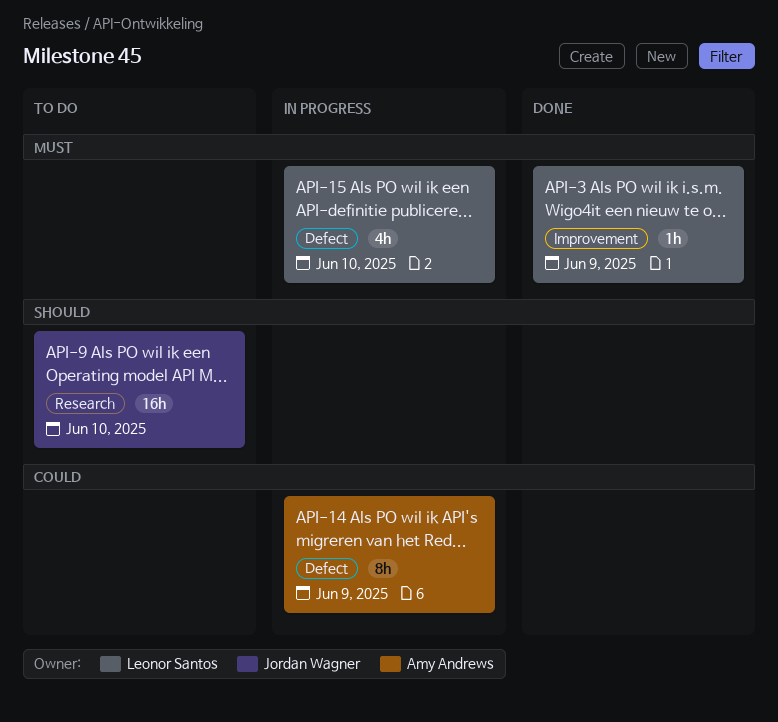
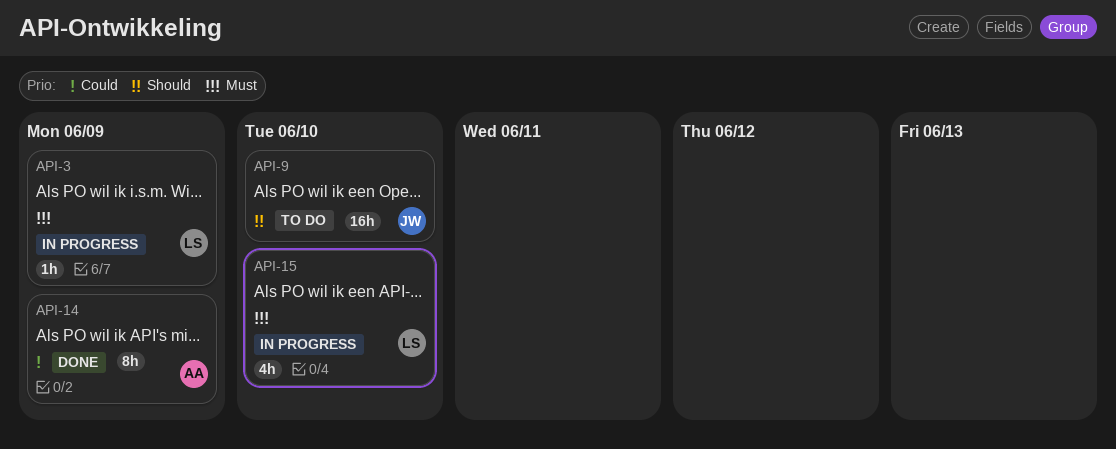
API-3, status: Done -> In progress
API-14, status: In progress -> Done

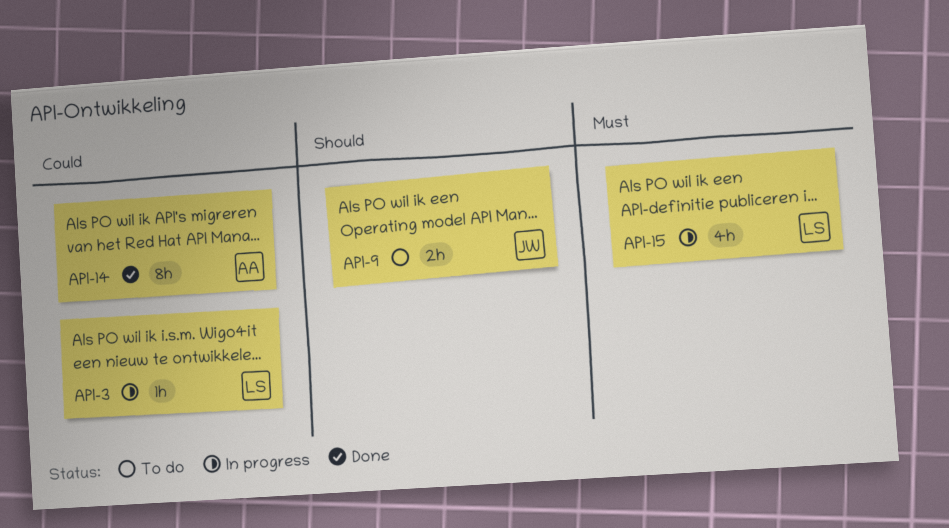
API-3, priority: Must -> Could
API-9, estimate: 16h -> 2h

